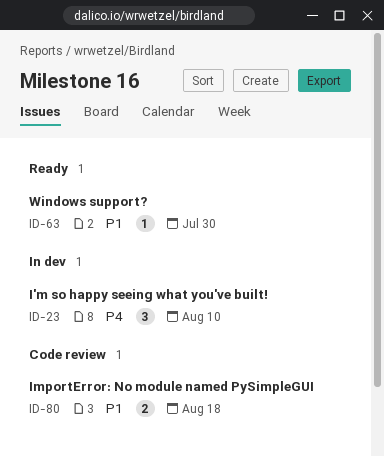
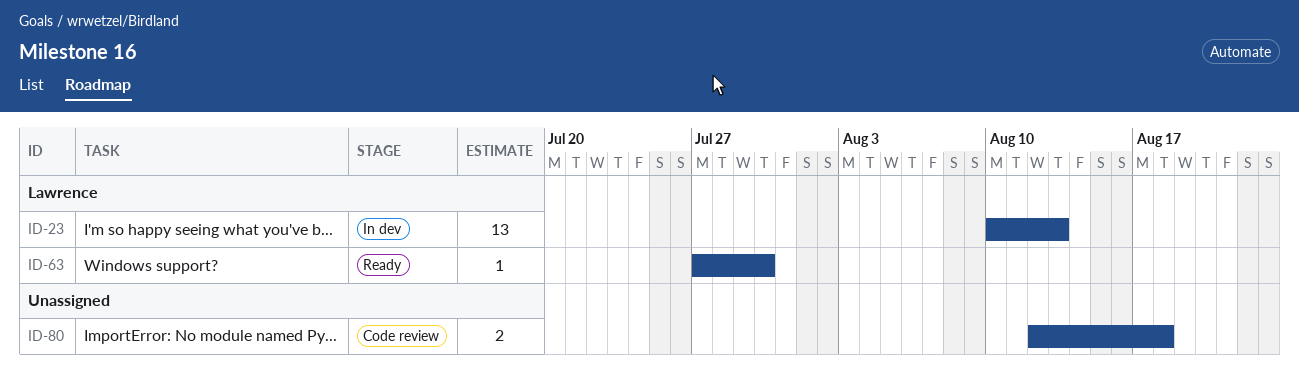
ID-23, estimate: 3 -> 13
ID-23, due: Aug 10 -> Aug 13

